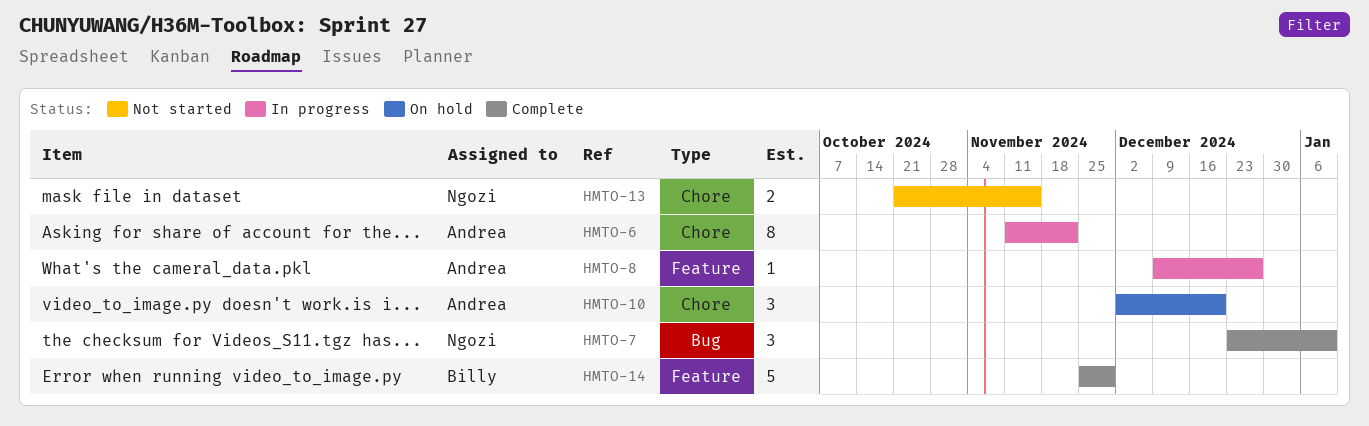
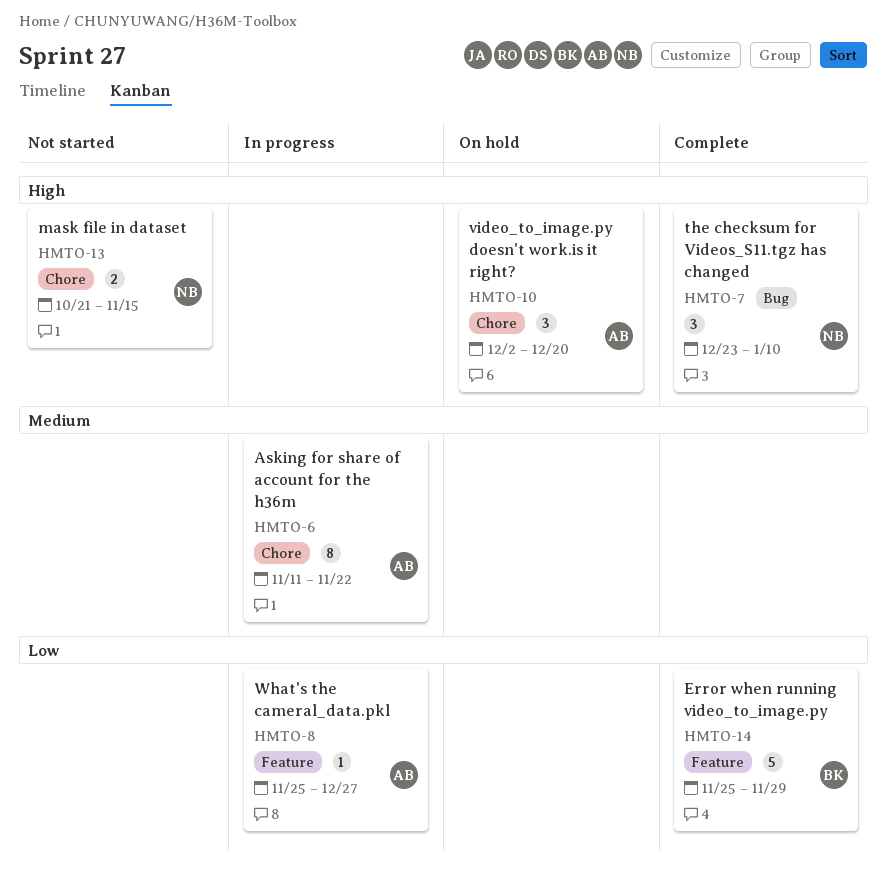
HMTO-8, start: Dec 9 -> Nov 25

